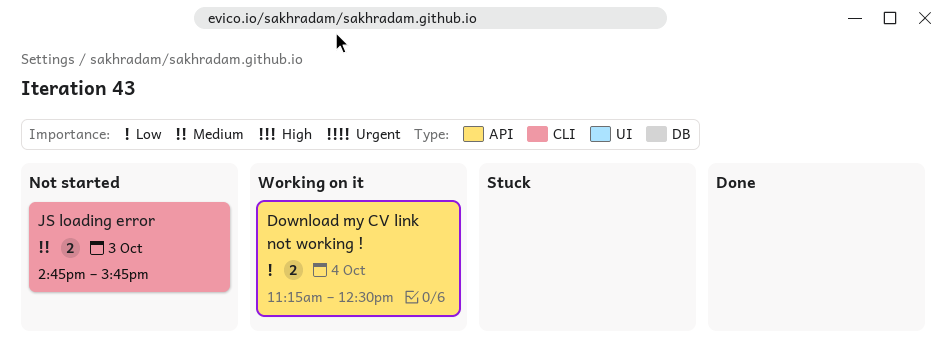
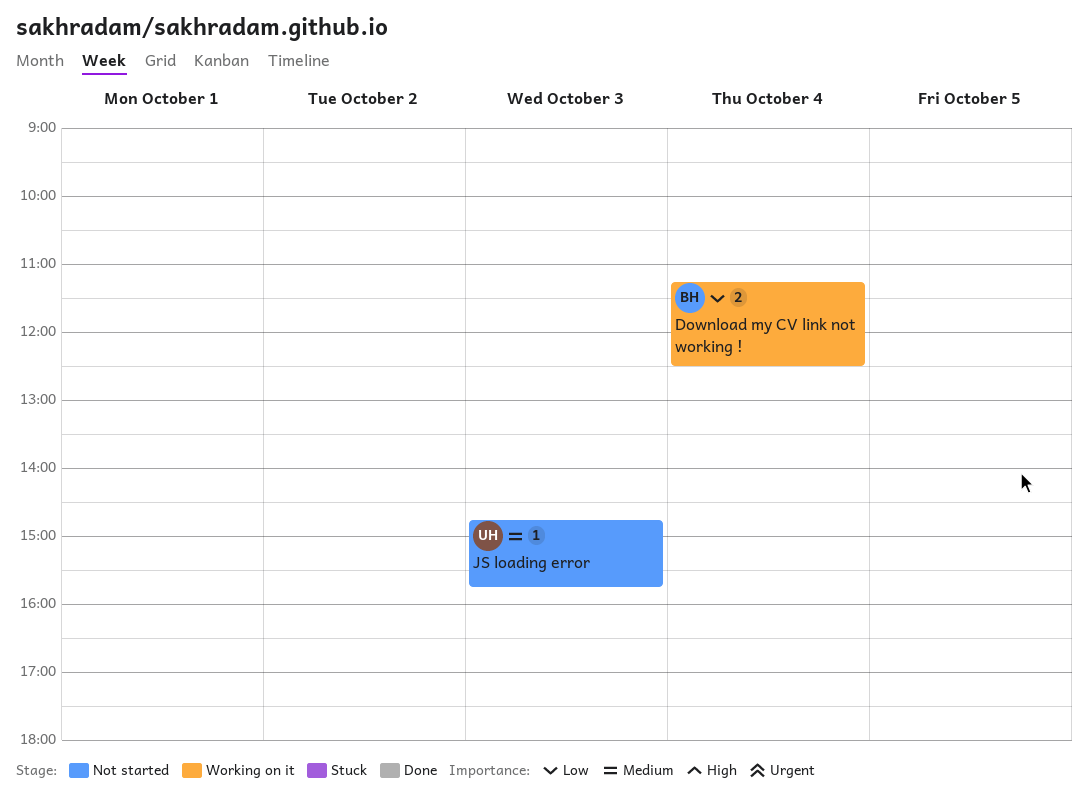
JS loading error, estimate: 2 -> 1

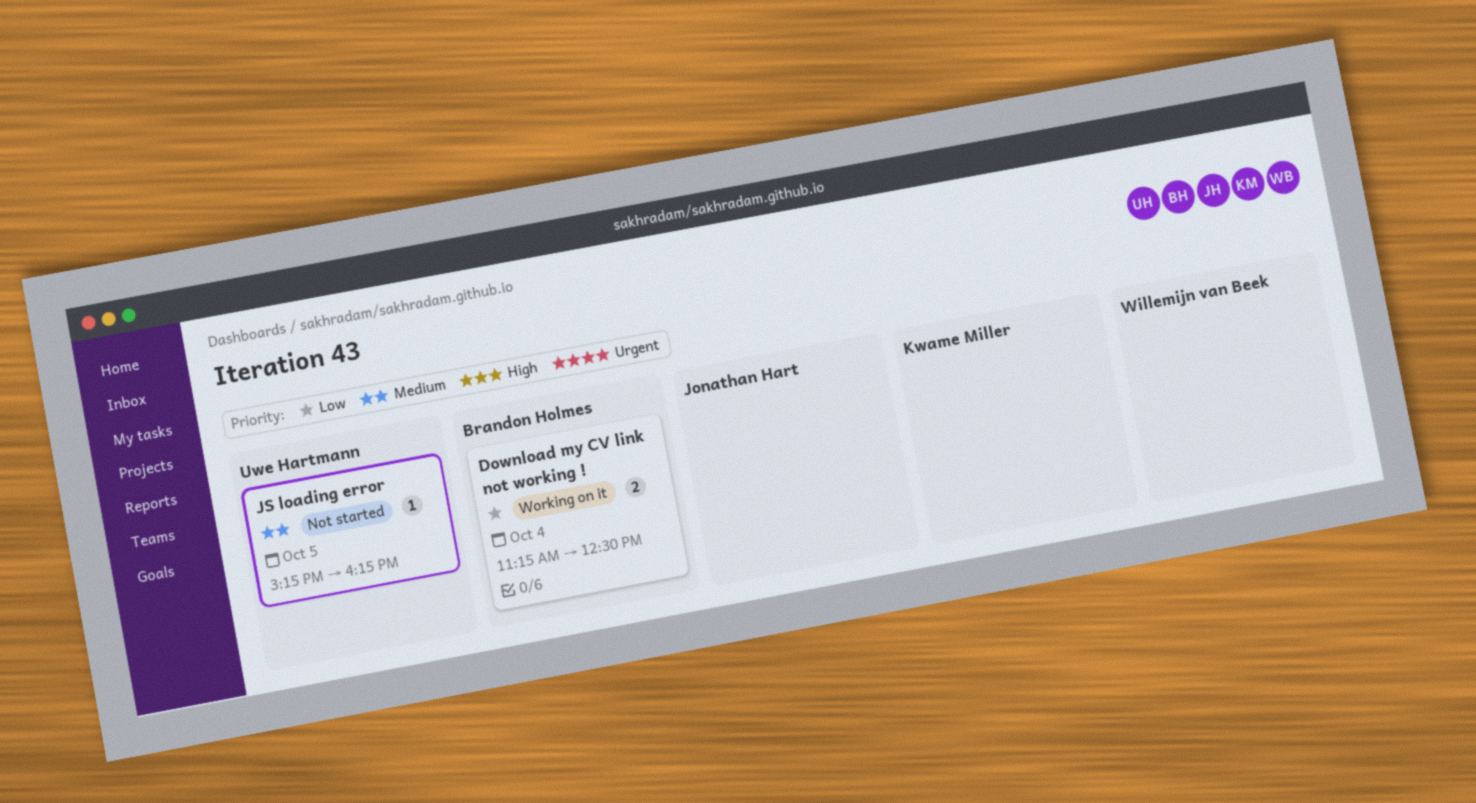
JS loading error, day: Oct 3 -> Oct 5
JS loading error, begins: 14:45 -> 15:15
JS loading error, ends: 15:45 -> 16:15

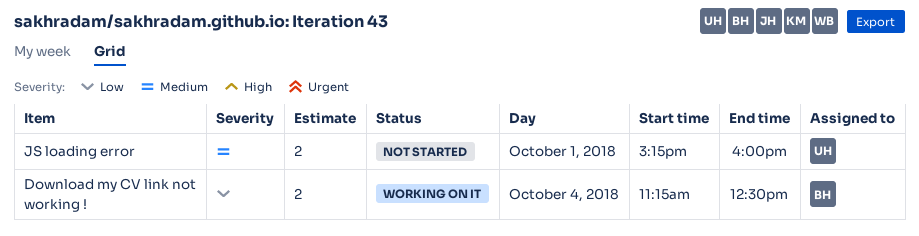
JS loading error, estimate: 1 -> 2
JS loading error, day: Oct 5 -> Oct 1
JS loading error, ends: 16:15 -> 16:00

